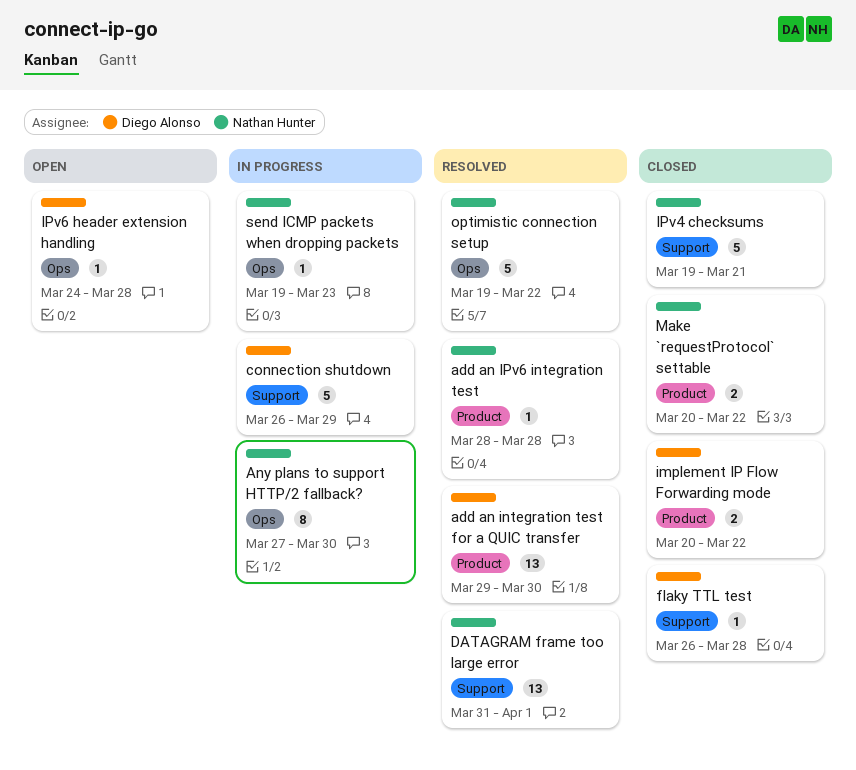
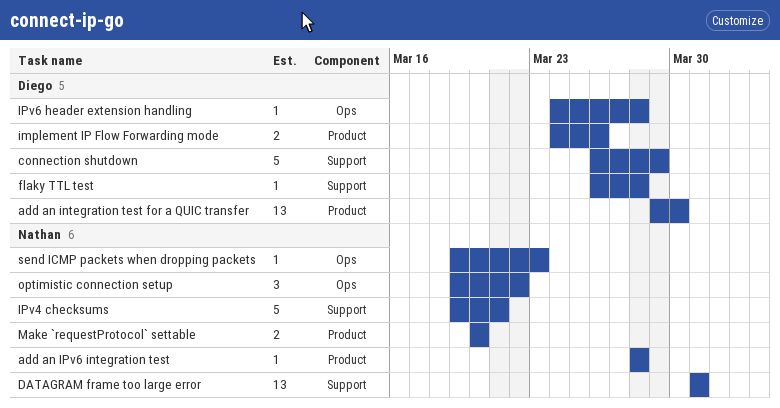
Any plans to support HTTP/2 fallback?: present -> none
DATAGRAM frame too large error, due: Apr 1 -> Mar 31
implement IP Flow Forwarding mode, start: Mar 20 -> Mar 24
implement IP Flow Forwarding mode, due: Mar 22 -> Mar 26
Make `requestProtocol` settable, due: Mar 22 -> Mar 20
optimistic connection setup, estimate: 5 -> 3

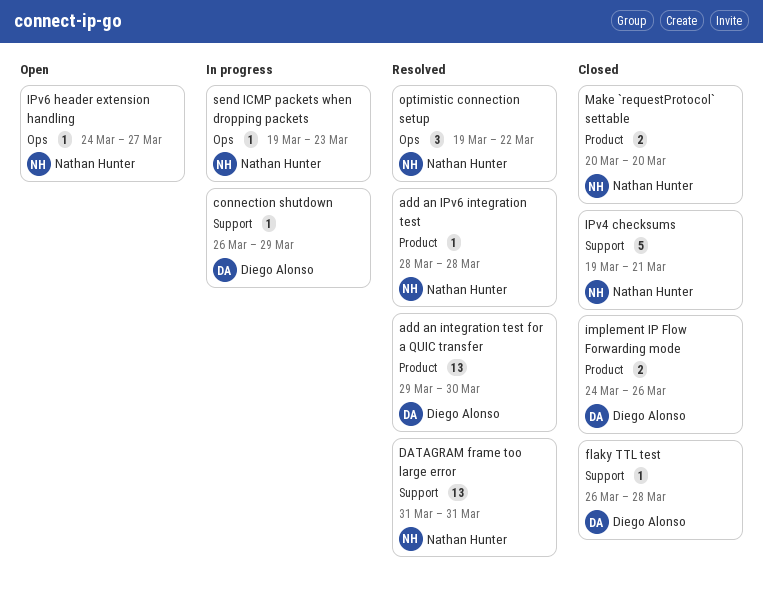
connection shutdown, estimate: 5 -> 1
IPv6 header extension handling, owner: Diego Alonso -> Nathan Hunter
IPv6 header extension handling, due: Mar 28 -> Mar 27

